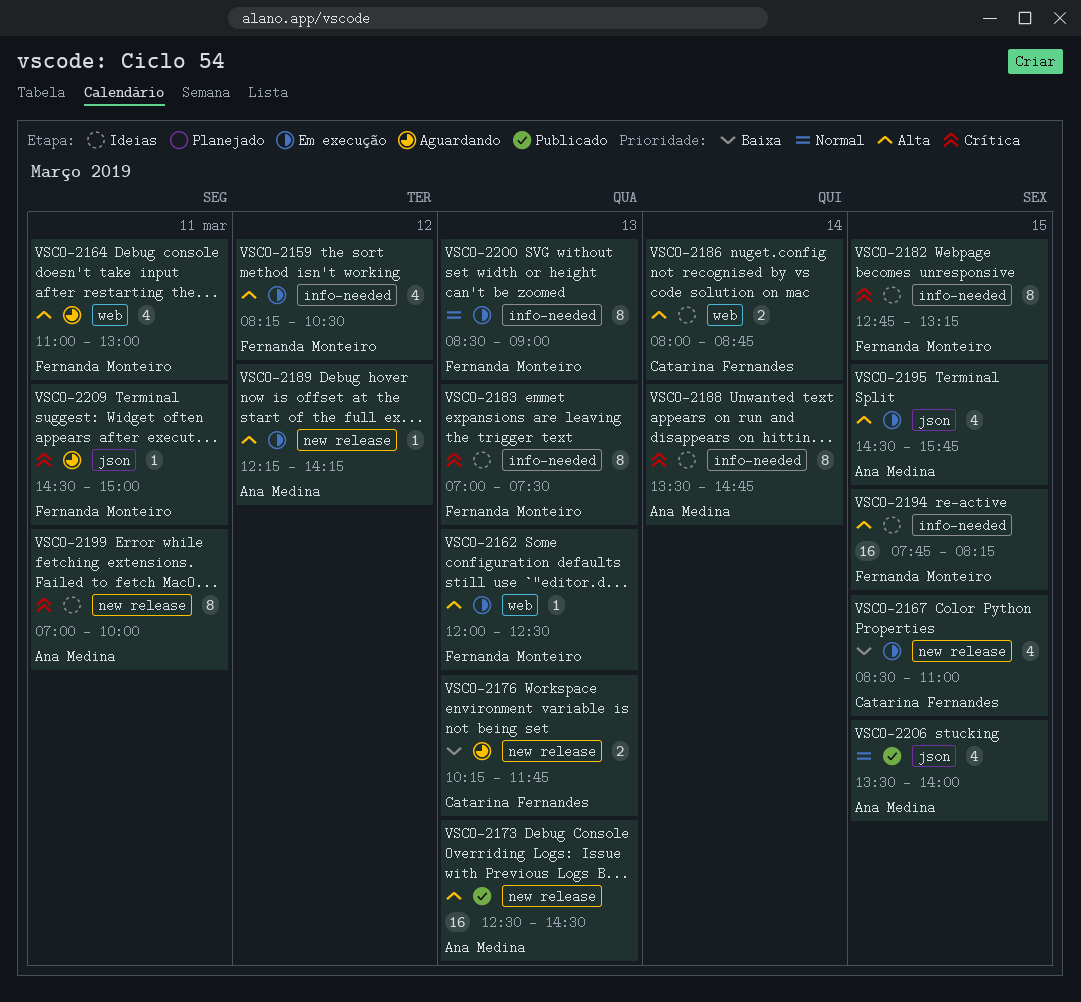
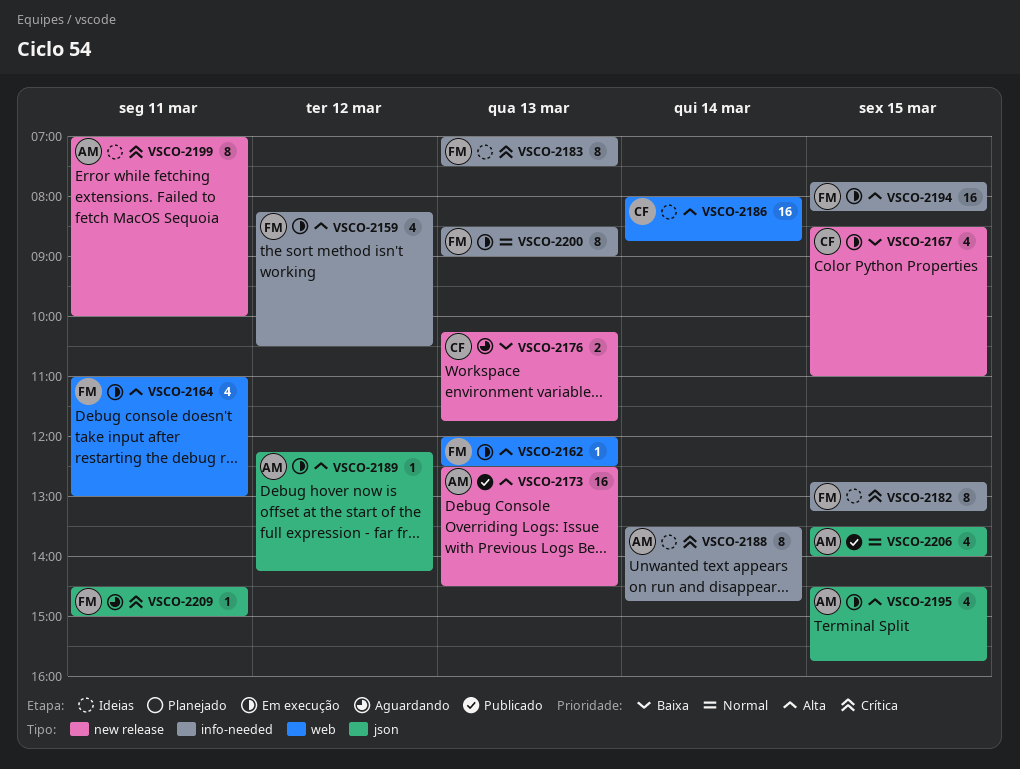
VSCO-2164, status: Aguardando -> Em execução
VSCO-2186, estimate: 2 -> 16
VSCO-2189, label: new release -> json
VSCO-2194, status: Ideias -> Em execução

